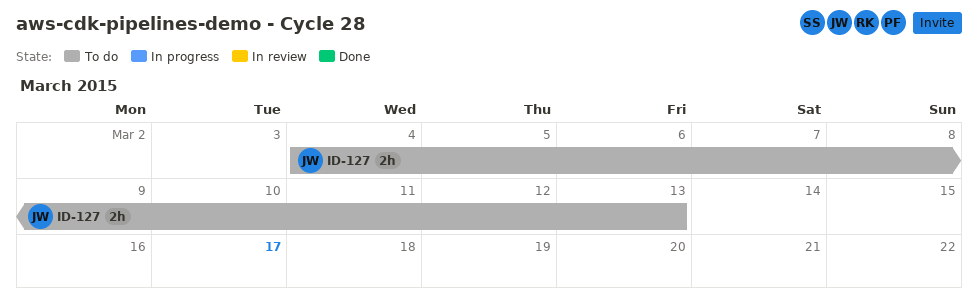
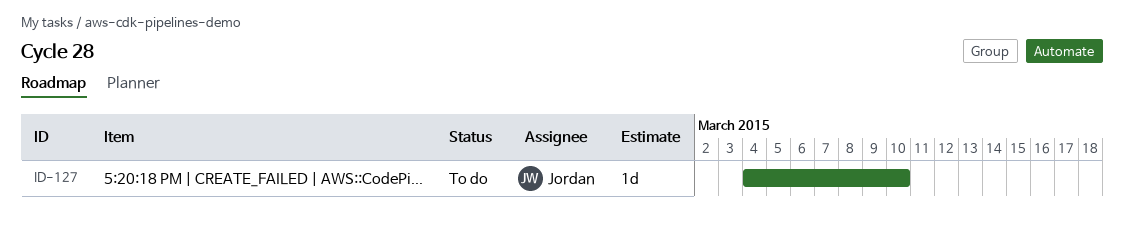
ID-127, estimate: 2h -> 1d
ID-127, due: Mar 13 -> Mar 10

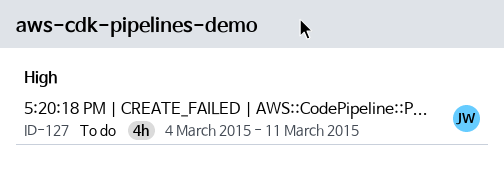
ID-127, estimate: 1d -> 4h
ID-127, due: Mar 10 -> Mar 11

